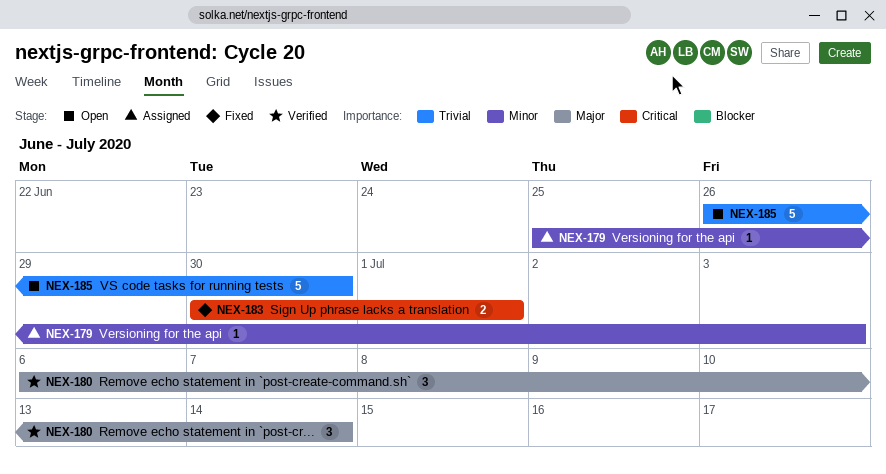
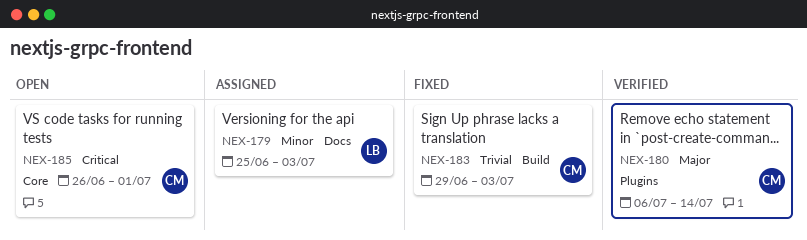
NEX-183, priority: Critical -> Trivial
NEX-183, start: Jun 30 -> Jun 29
NEX-183, due: Jul 1 -> Jul 3
NEX-185, priority: Trivial -> Critical
NEX-185, due: Jun 30 -> Jul 1

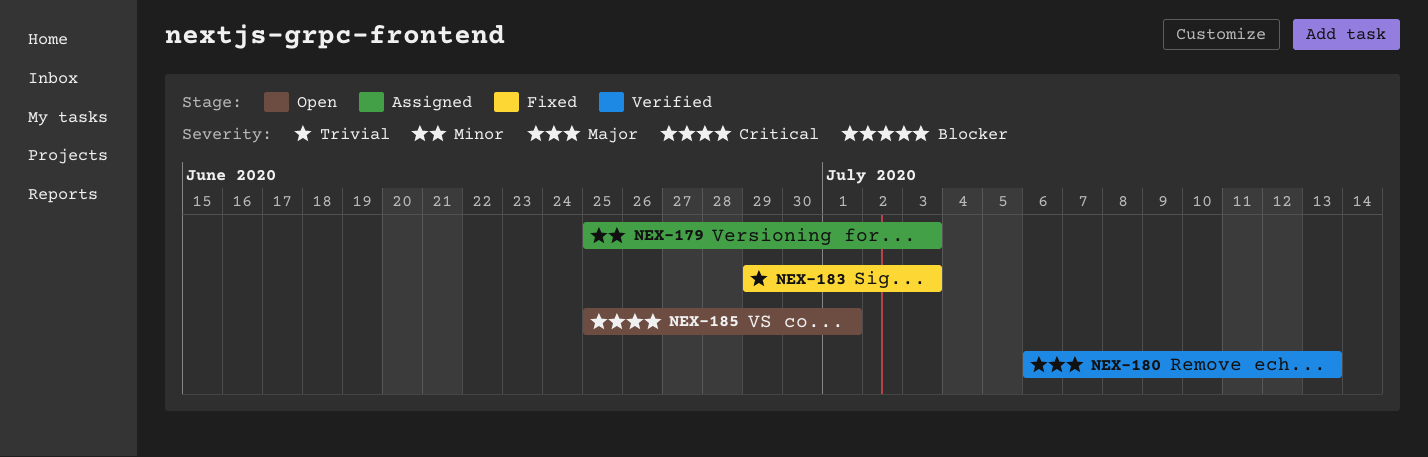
NEX-180, due: Jul 14 -> Jul 13
NEX-185, start: Jun 26 -> Jun 25

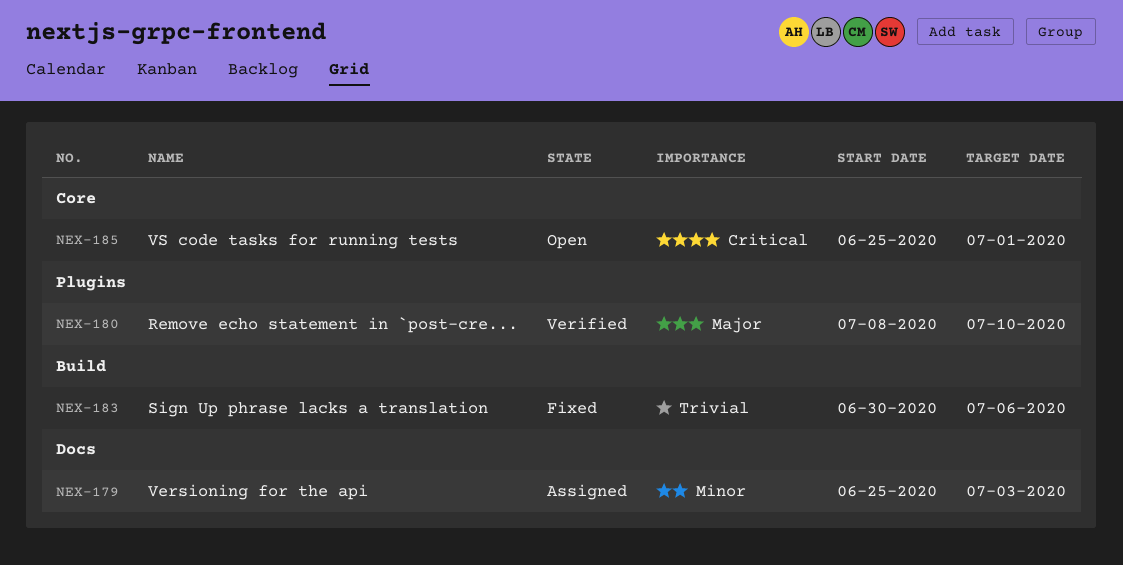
NEX-180, start: Jul 6 -> Jul 8
NEX-180, due: Jul 13 -> Jul 10
NEX-183, start: Jun 29 -> Jun 30
NEX-183, due: Jul 3 -> Jul 6

